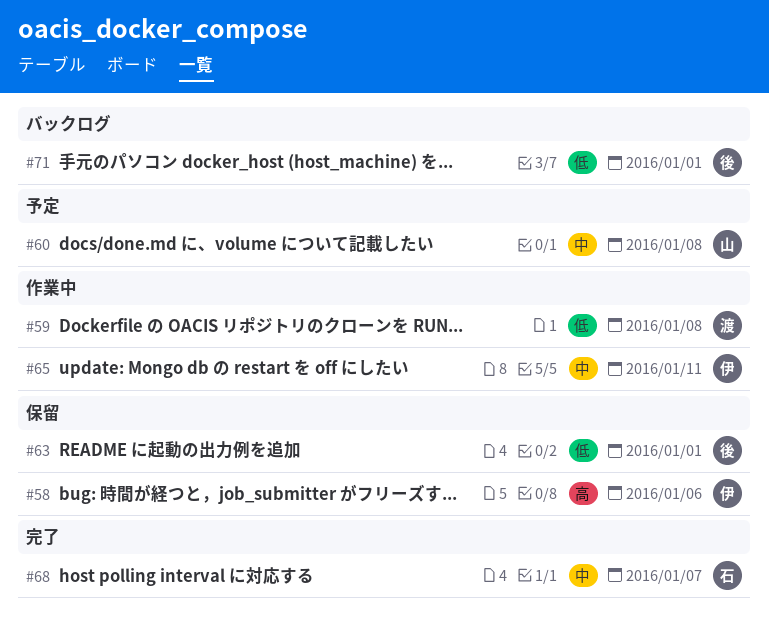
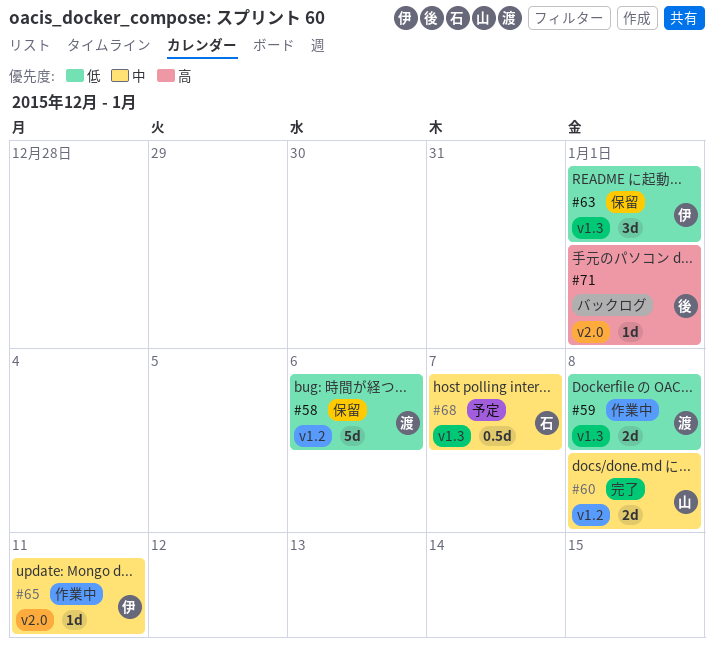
#58, owner: 伊 -> 渡
#58, priority: 高 -> 低
#60, status: 予定 -> 完了
#63, owner: 後 -> 伊
#68, status: 完了 -> 予定
#71, priority: 低 -> 高

